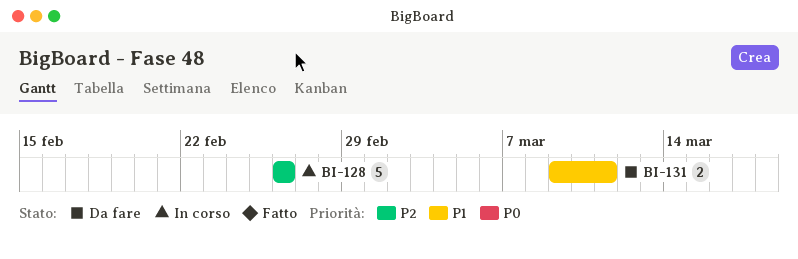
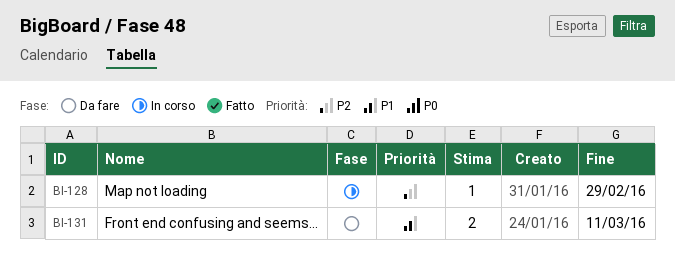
BI-128, estimate: 5 -> 1
BI-128, due: Feb 26 -> Feb 29

